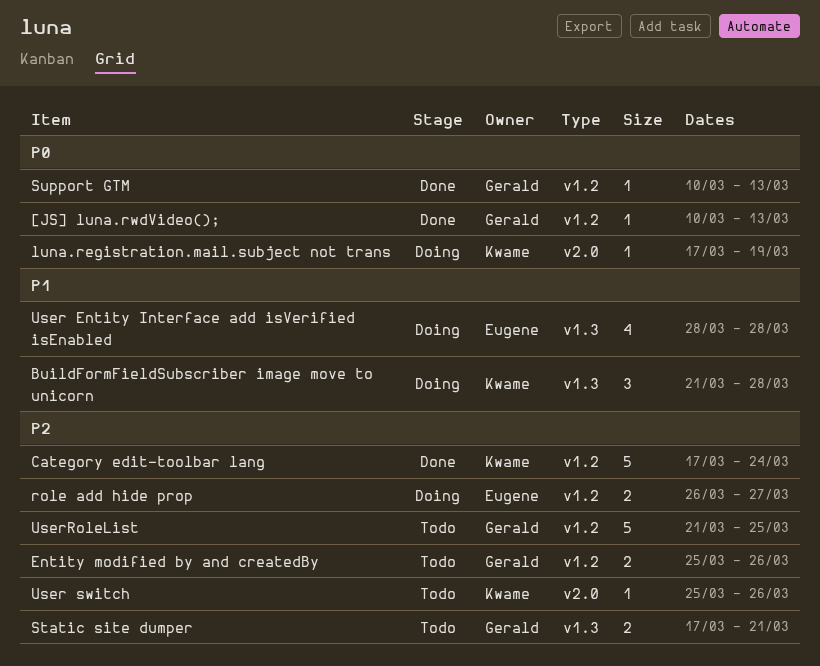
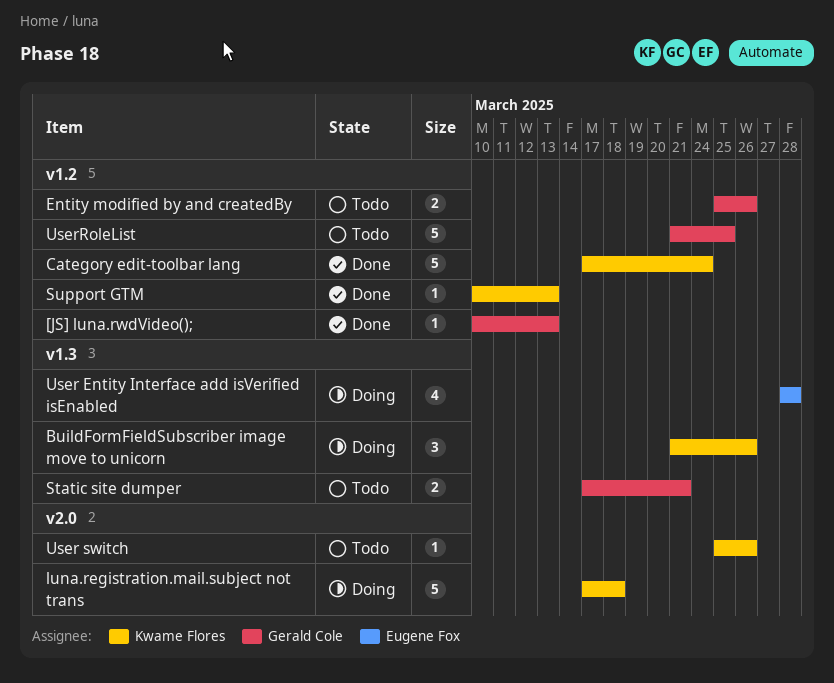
BuildFormFieldSubscriber image move to unicorn, due: Mar 28 -> Mar 26
luna.registration.mail.subject not trans, estimate: 1 -> 5
luna.registration.mail.subject not trans, due: Mar 19 -> Mar 18
role add hide prop: present -> none
Support GTM, owner: Gerald Cole -> Kwame Flores

